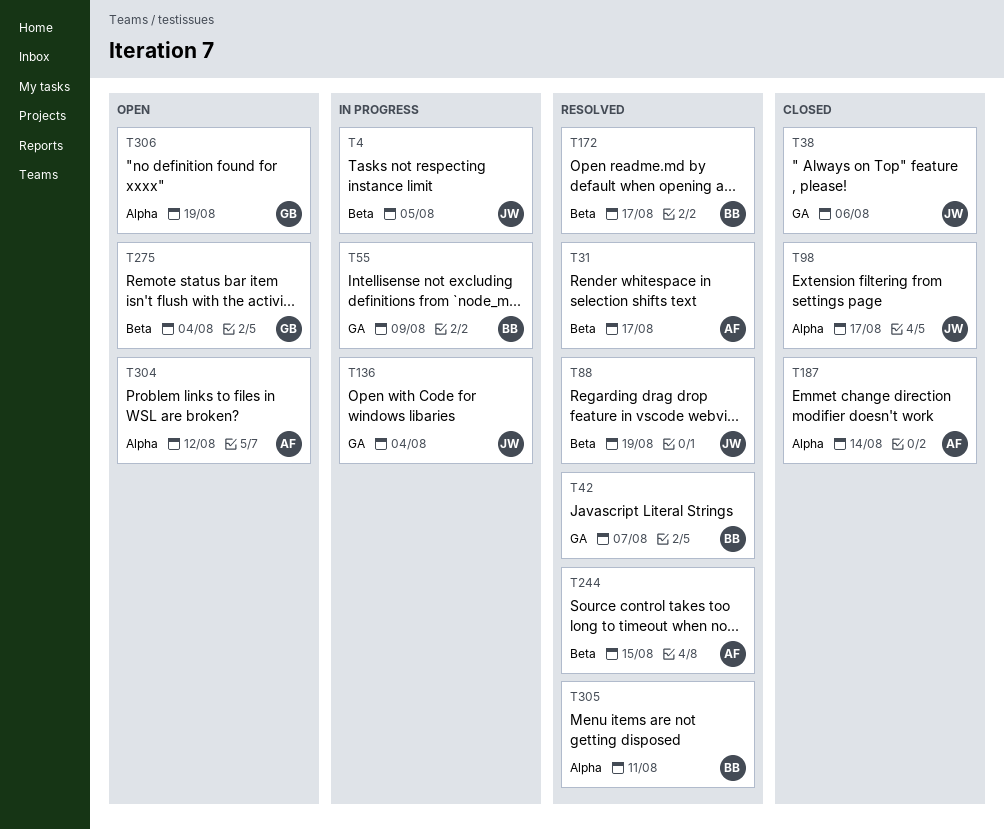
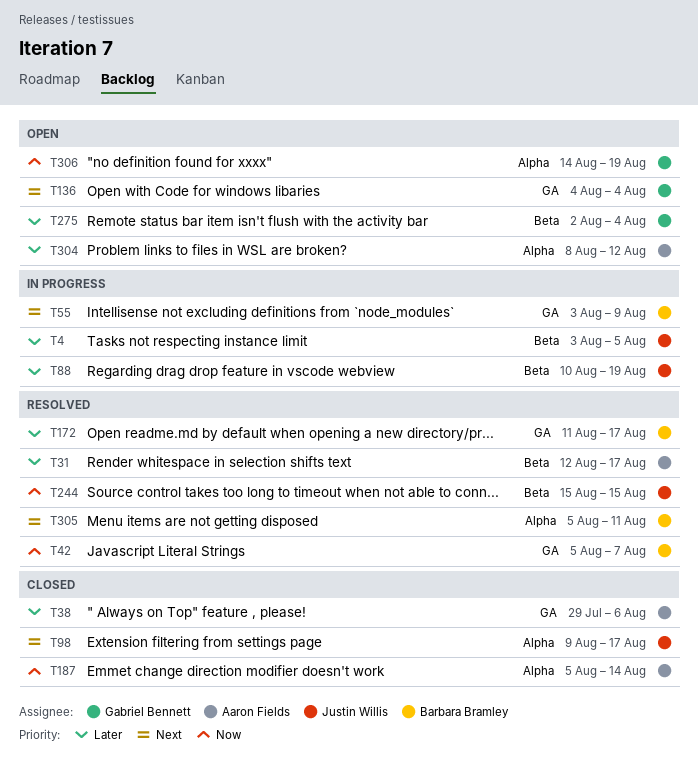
T38, owner: Justin Willis -> Aaron Fields
T88, status: Resolved -> In progress
T136, status: In progress -> Open
T136, owner: Justin Willis -> Gabriel Bennett
T172, label: Beta -> GA
T244, owner: Aaron Fields -> Justin Willis

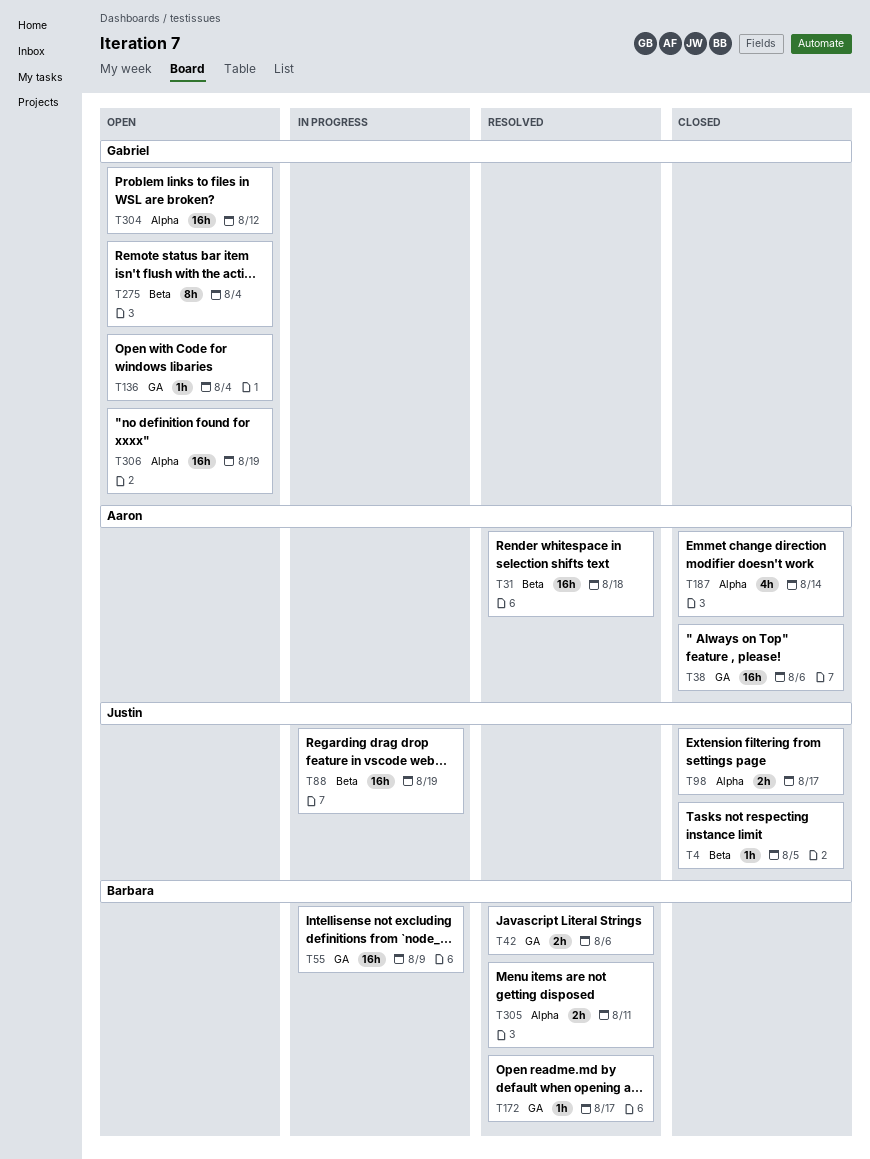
T4, status: In progress -> Closed
T31, due: Aug 17 -> Aug 18
T42, due: Aug 7 -> Aug 6
T244: present -> none
T304, owner: Aaron Fields -> Gabriel Bennett

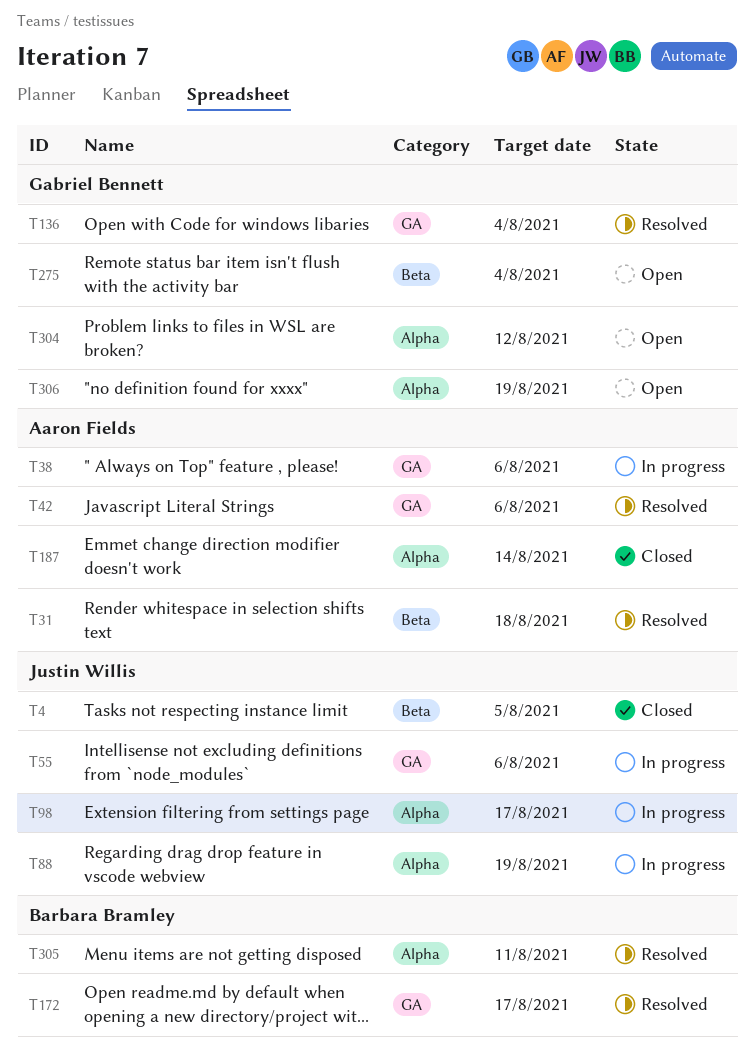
T38, status: Closed -> In progress
T42, owner: Barbara Bramley -> Aaron Fields
T55, owner: Barbara Bramley -> Justin Willis
T55, due: Aug 9 -> Aug 6
T88, label: Beta -> Alpha
T98, status: Closed -> In progress
T136, status: Open -> Resolved

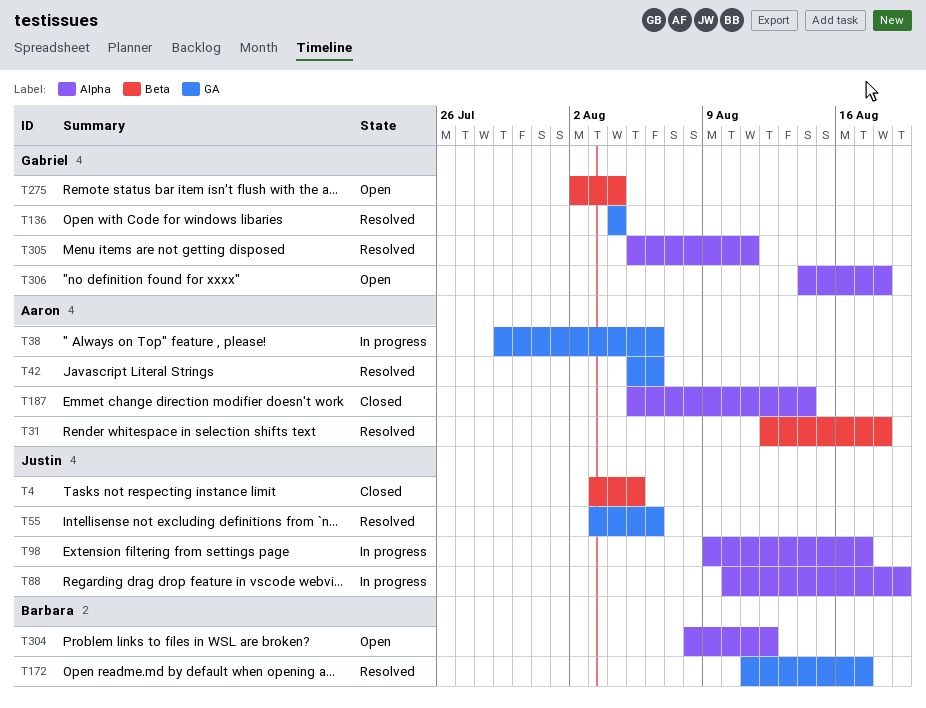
T55, status: In progress -> Resolved
T304, owner: Gabriel Bennett -> Barbara Bramley
T305, owner: Barbara Bramley -> Gabriel Bennett
T306, due: Aug 19 -> Aug 18

